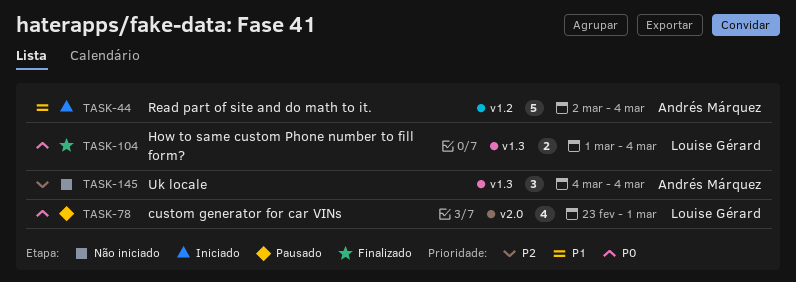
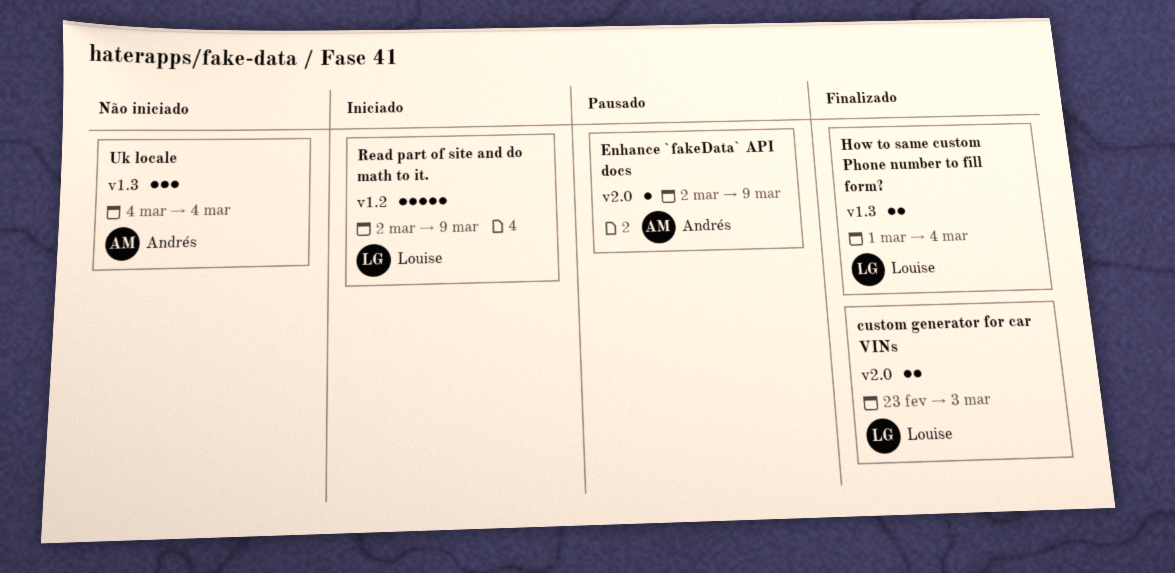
custom generator for car VINs, status: Pausado -> Finalizado
custom generator for car VINs, estimate: 4 -> 2
custom generator for car VINs, due: Mar 1 -> Mar 3
Enhance `fakeData` API docs: none -> present
Read part of site and do math to it., owner: Andrés Márquez -> Louise Gérard
Read part of site and do math to it., due: Mar 4 -> Mar 9

